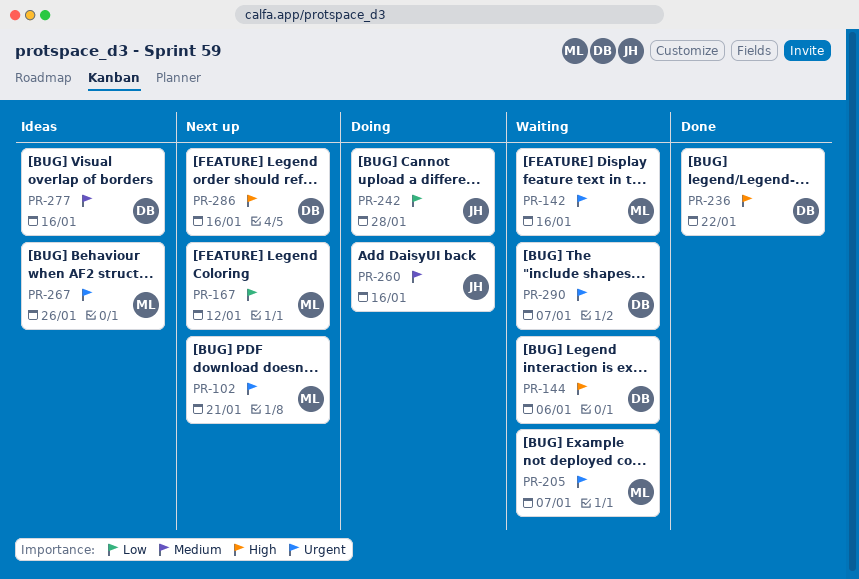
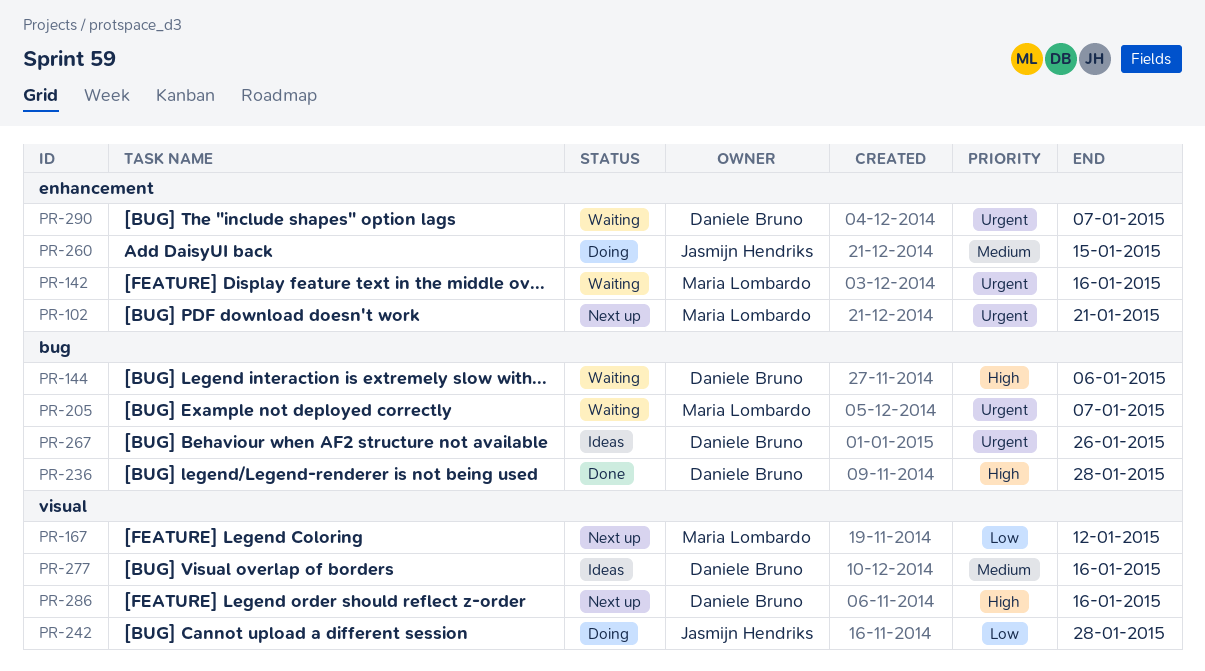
PR-236, due: Jan 22 -> Jan 28
PR-260, due: Jan 16 -> Jan 15
PR-267, owner: Maria Lombardo -> Daniele Bruno

